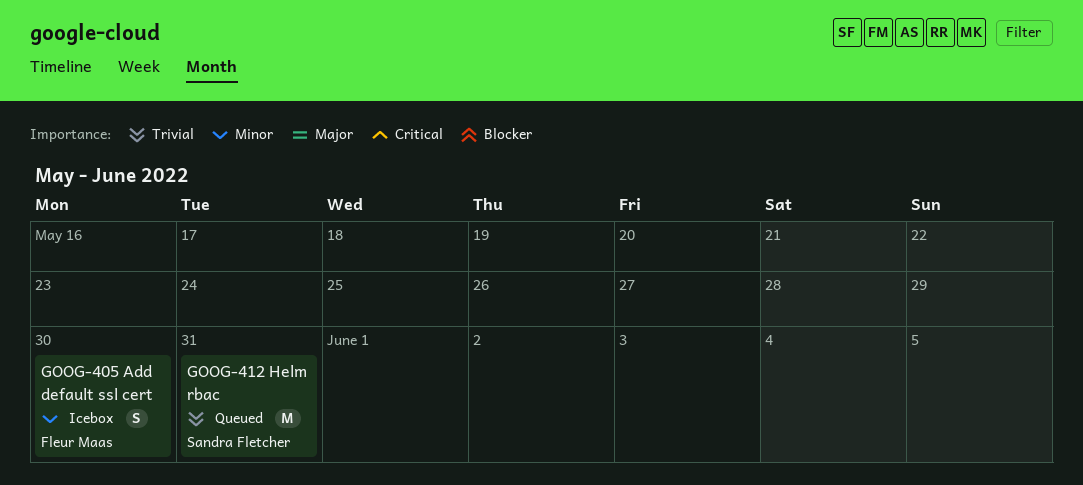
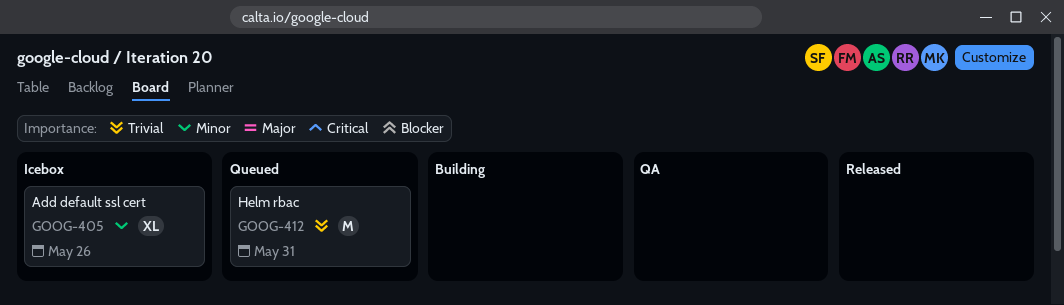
GOOG-405, estimate: S -> XL
GOOG-405, due: May 30 -> May 26

